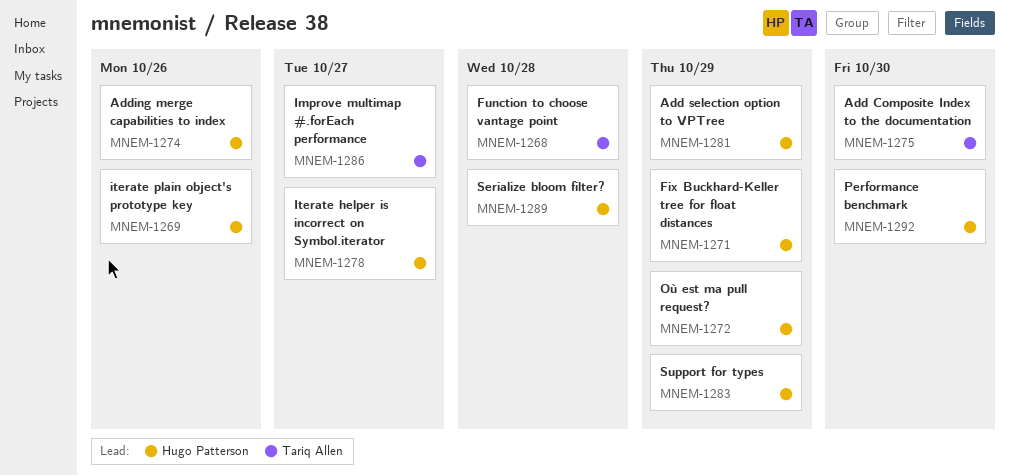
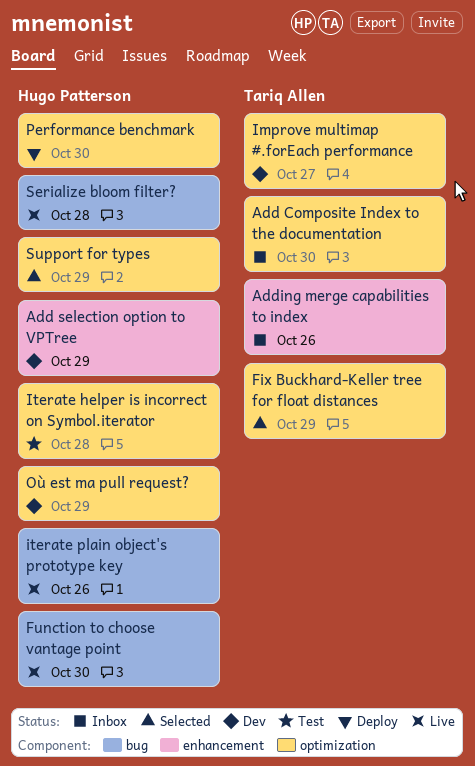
Adding merge capabilities to index, owner: Hugo Patterson -> Tariq Allen
Fix Buckhard-Keller tree for float distances, owner: Hugo Patterson -> Tariq Allen
Function to choose vantage point, owner: Tariq Allen -> Hugo Patterson
Function to choose vantage point, due: Oct 28 -> Oct 30
Iterate helper is incorrect on Symbol.iterator, due: Oct 27 -> Oct 28

